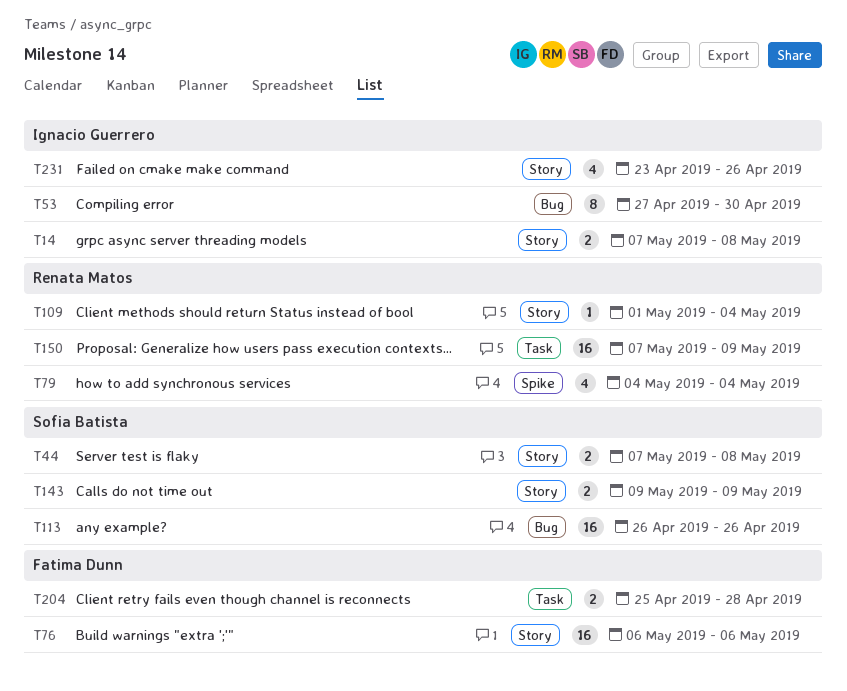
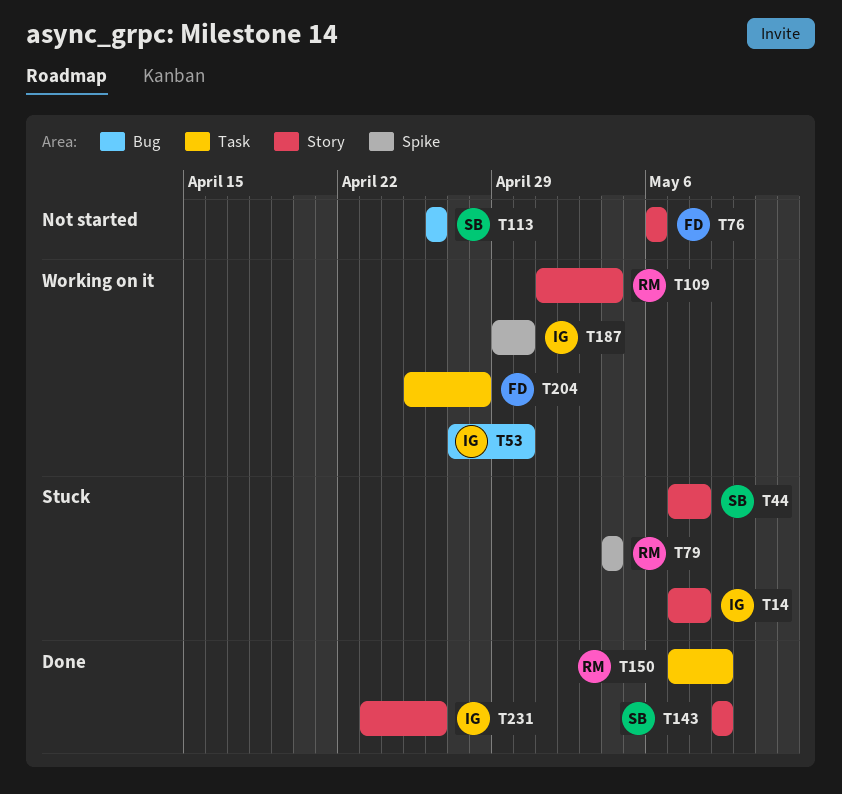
T187: none -> present

